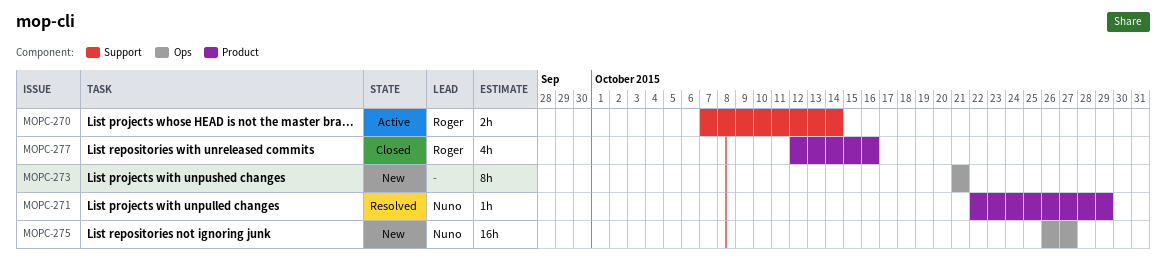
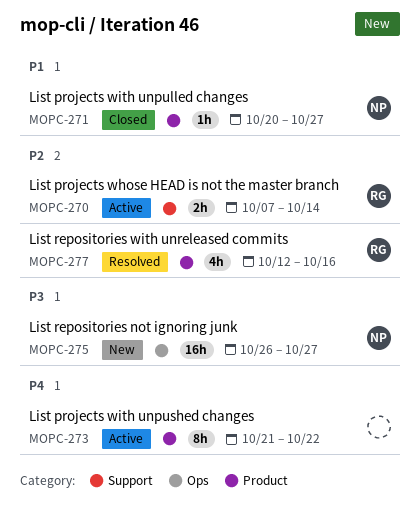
MOPC-271, status: Resolved -> Closed
MOPC-271, start: Oct 22 -> Oct 20
MOPC-271, due: Oct 29 -> Oct 27
MOPC-273, status: New -> Active
MOPC-273, label: Ops -> Product
MOPC-273, due: Oct 21 -> Oct 22
MOPC-277, status: Closed -> Resolved

